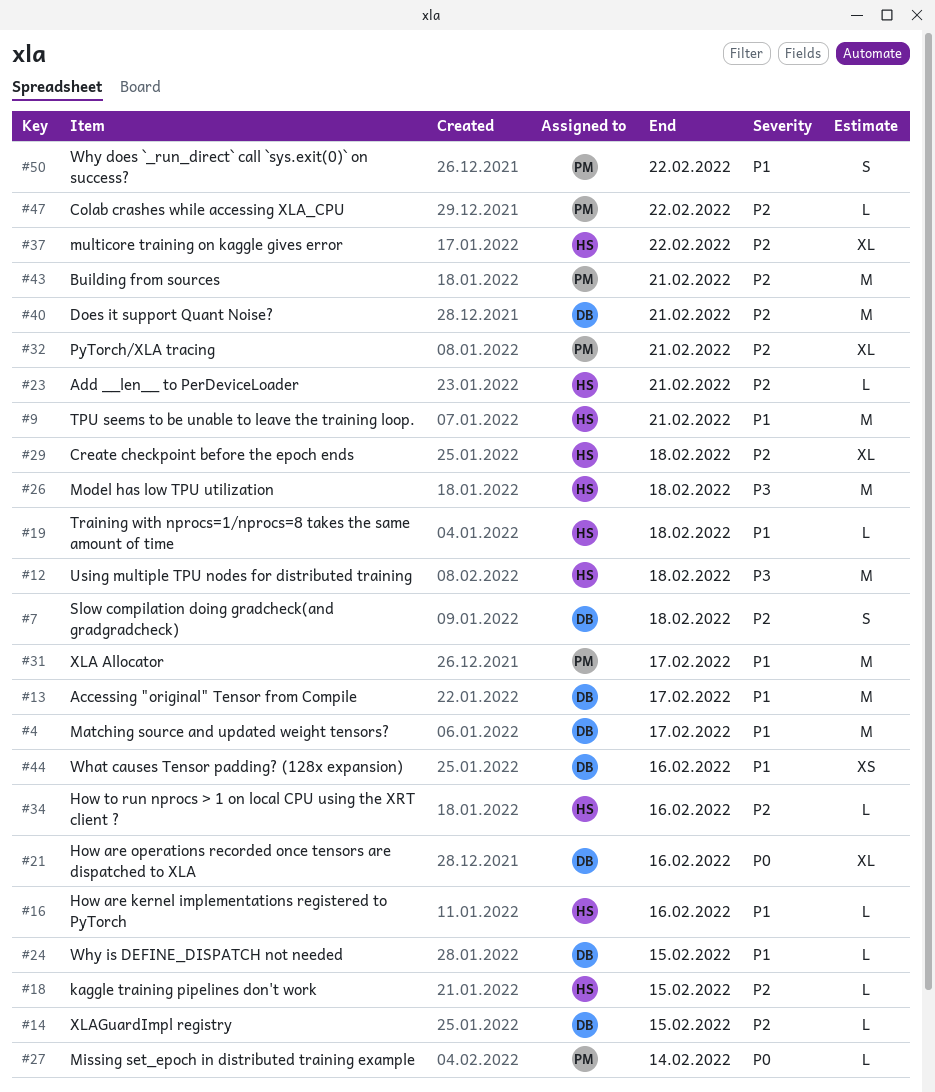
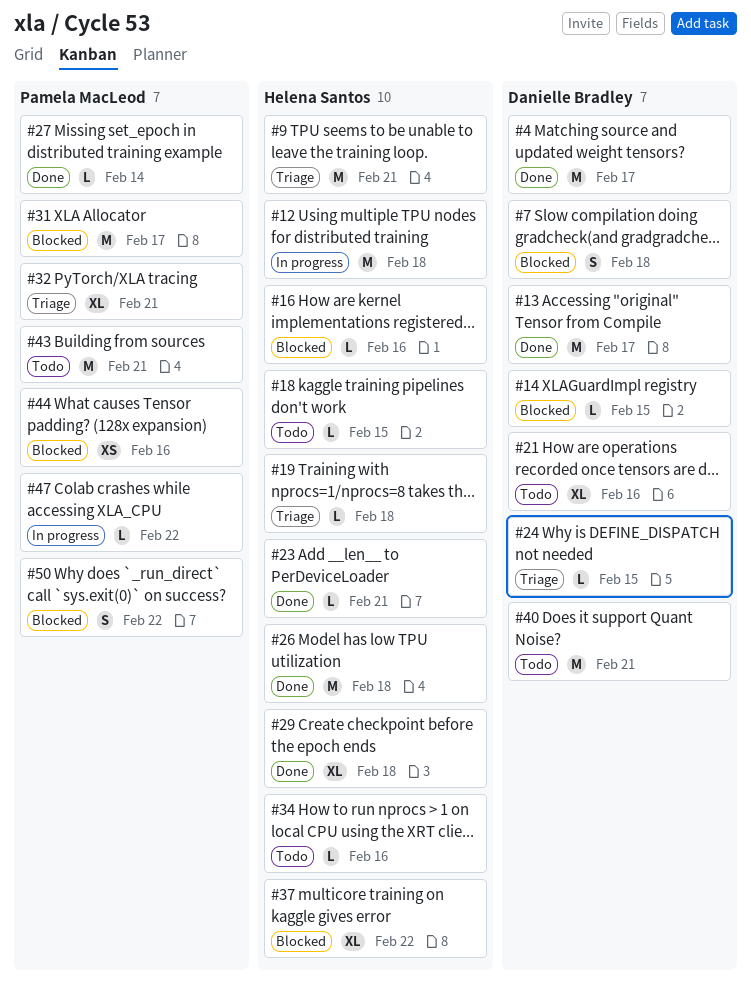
#44, owner: Danielle Bradley -> Pamela MacLeod

